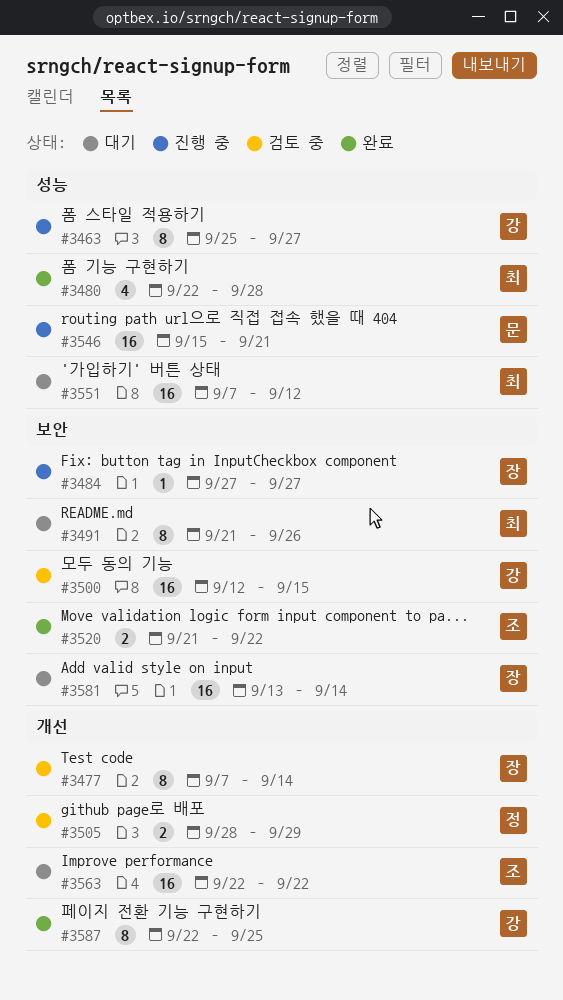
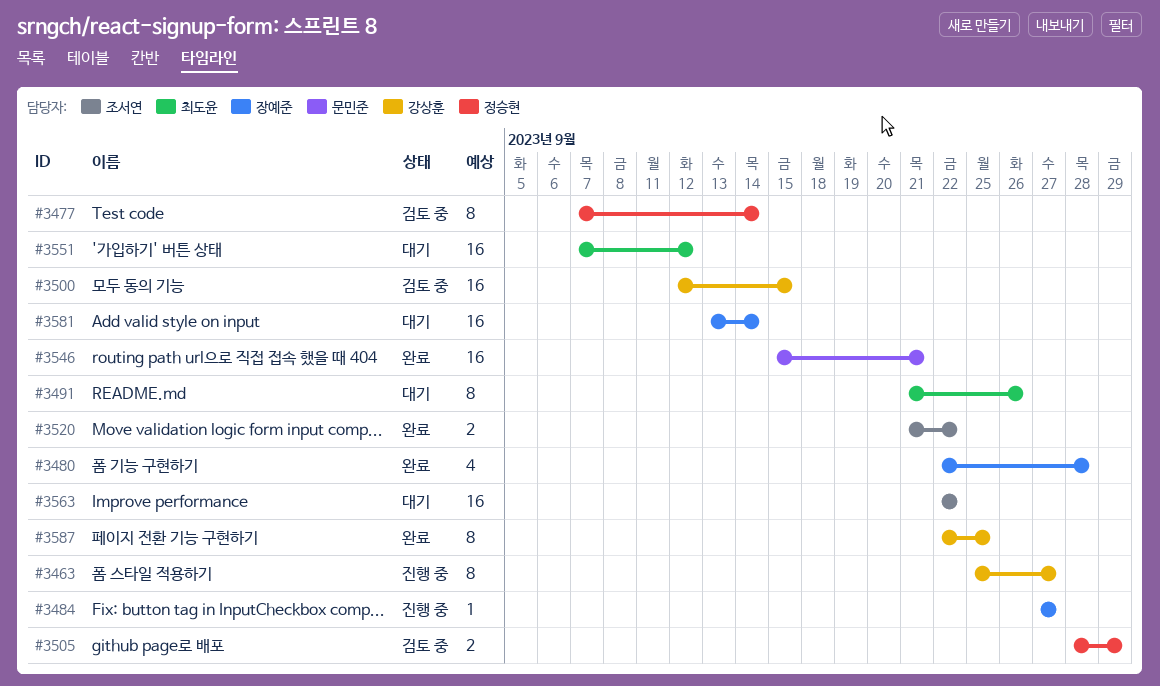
#3477, owner: 장예준 -> 정승현
#3480, owner: 최도윤 -> 장예준
#3546, status: 진행 중 -> 완료

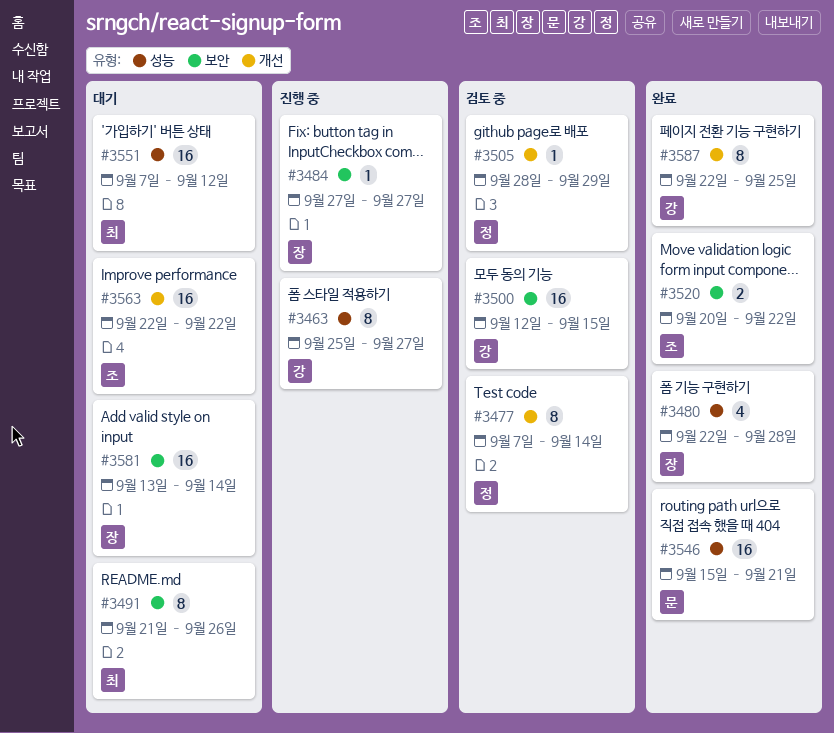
#3505, estimate: 2 -> 1
#3520, start: Sep 21 -> Sep 20

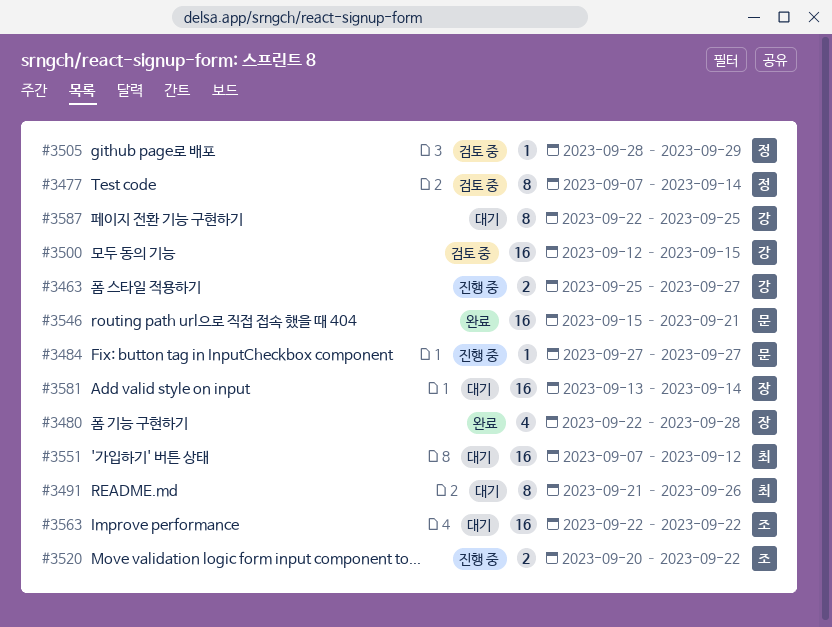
#3463, estimate: 8 -> 2
#3484, owner: 장 -> 문
#3520, status: 완료 -> 진행 중
#3587, status: 완료 -> 대기

